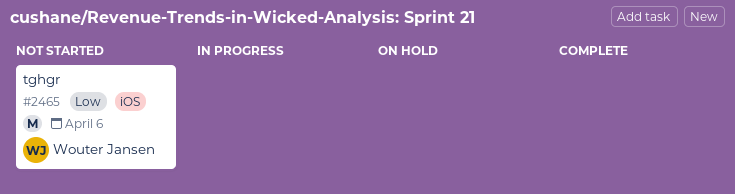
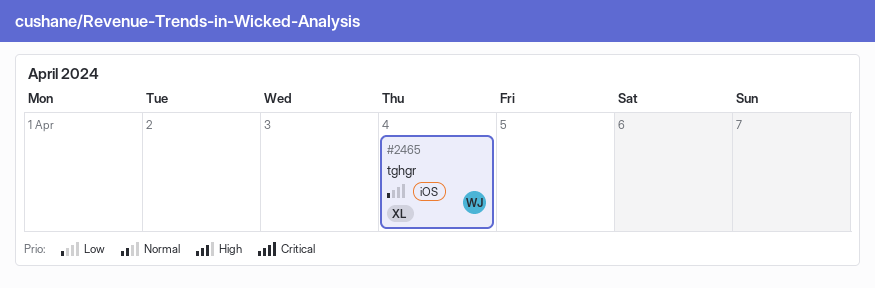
#2465, estimate: M -> XL
#2465, day: Apr 6 -> Apr 4

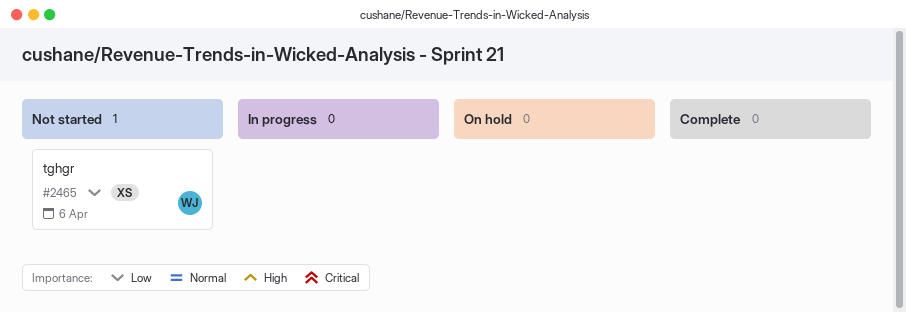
#2465, estimate: XL -> XS
#2465, day: Apr 4 -> Apr 6

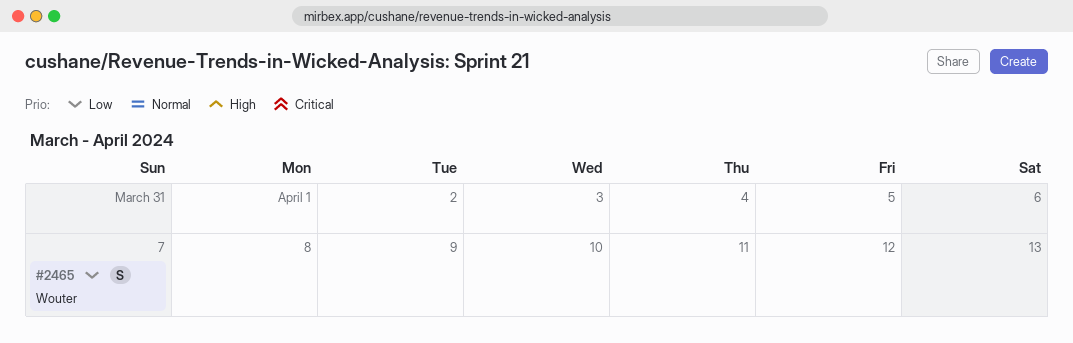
#2465, estimate: XS -> S
#2465, day: Apr 6 -> Apr 7

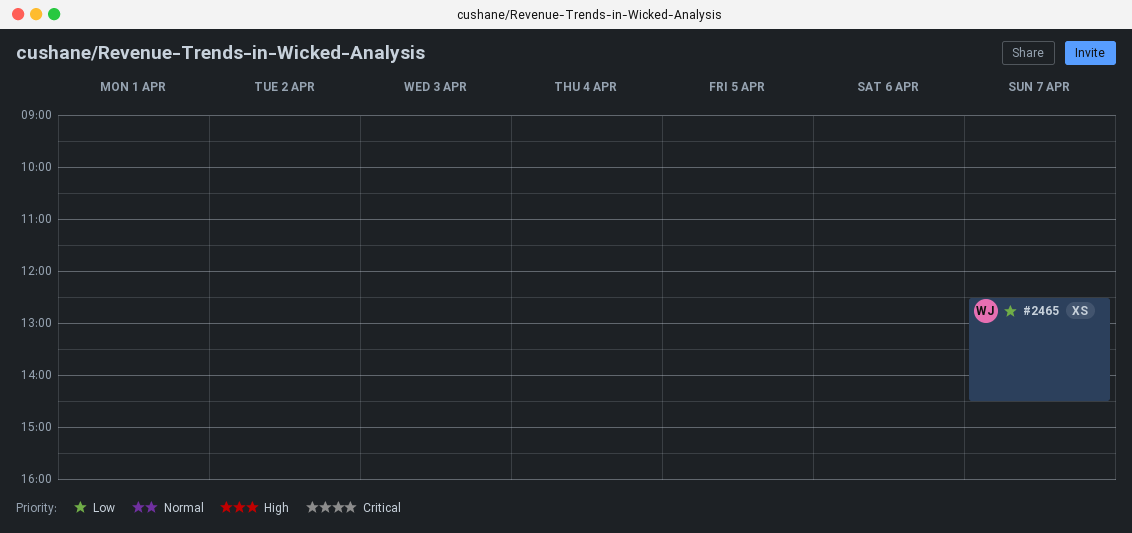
#2465, estimate: S -> XS

